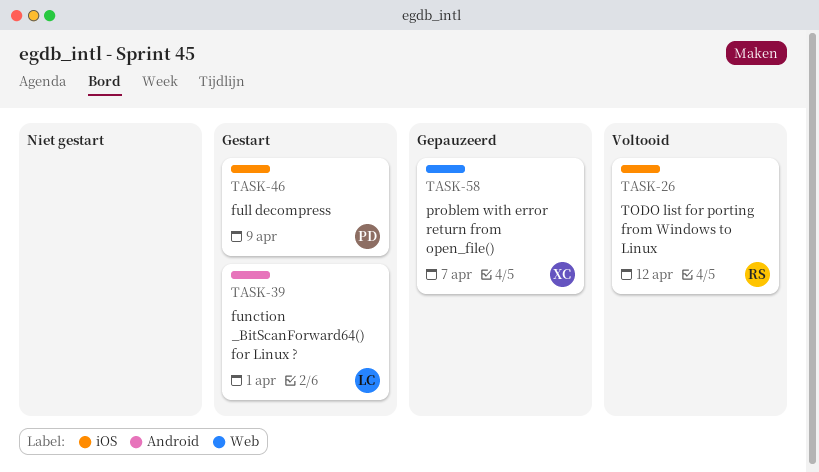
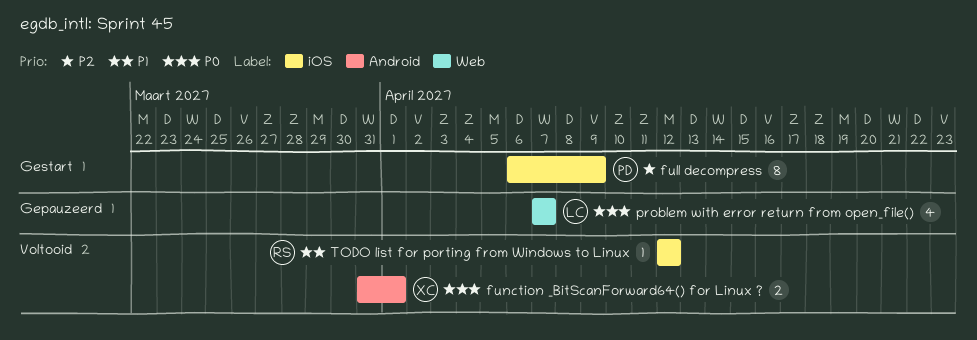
function _BitScanForward64() for Linux ?, status: Gestart -> Voltooid
function _BitScanForward64() for Linux ?, owner: LC -> XC
problem with error return from open_file(), owner: XC -> LC

